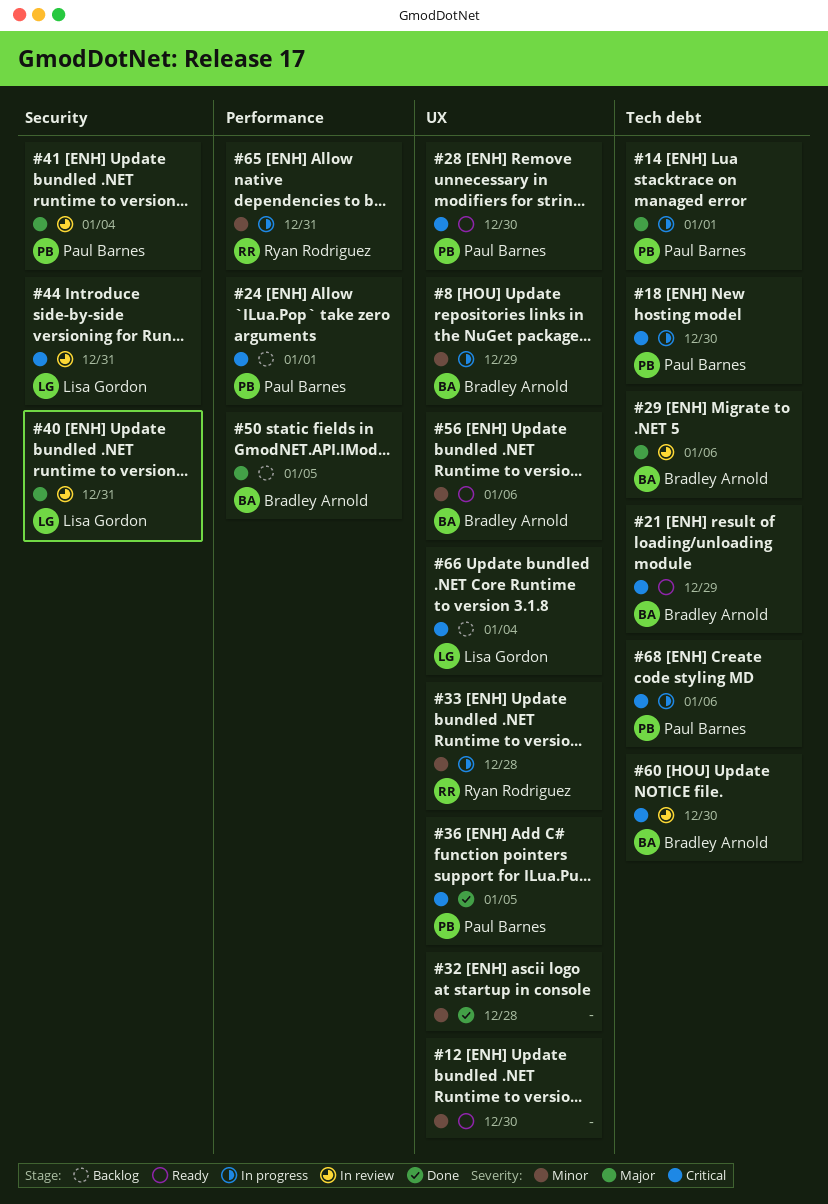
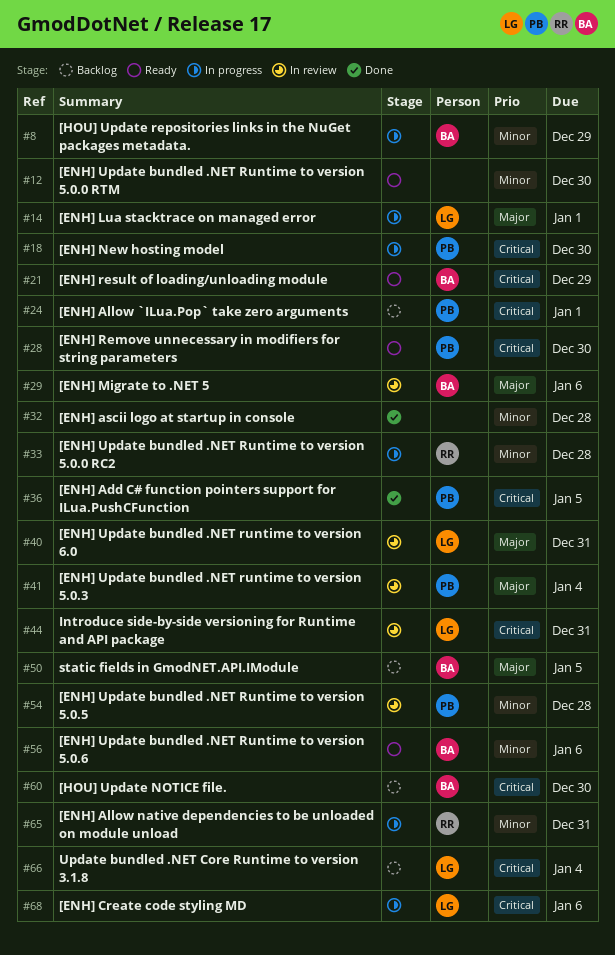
#14, owner: Paul Barnes -> Lisa Gordon
#54: none -> present
#60, status: In review -> Backlog
#68, owner: Paul Barnes -> Lisa Gordon

